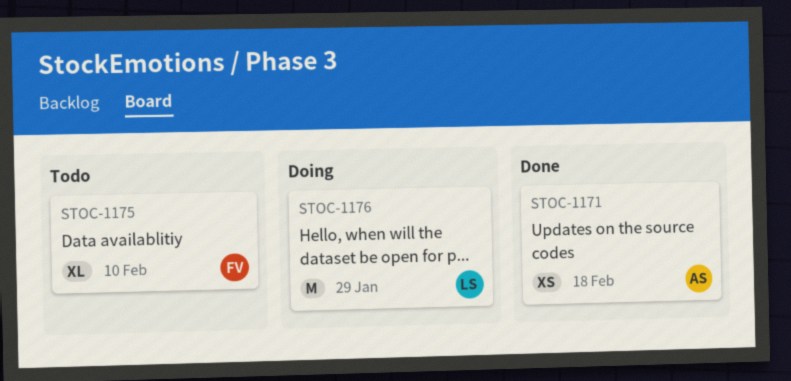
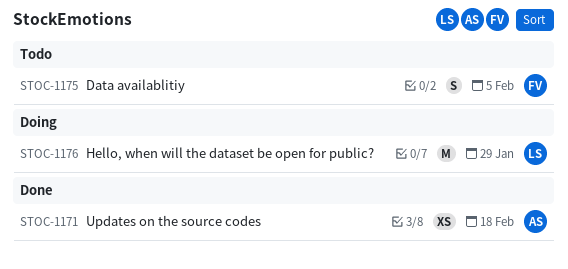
STOC-1175, estimate: XL -> S
STOC-1175, due: Feb 10 -> Feb 5

